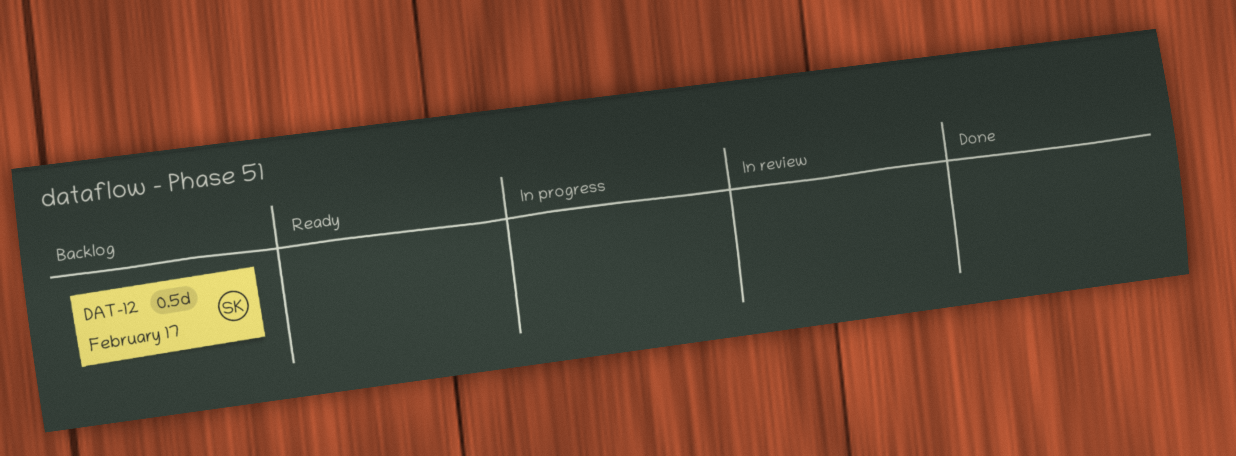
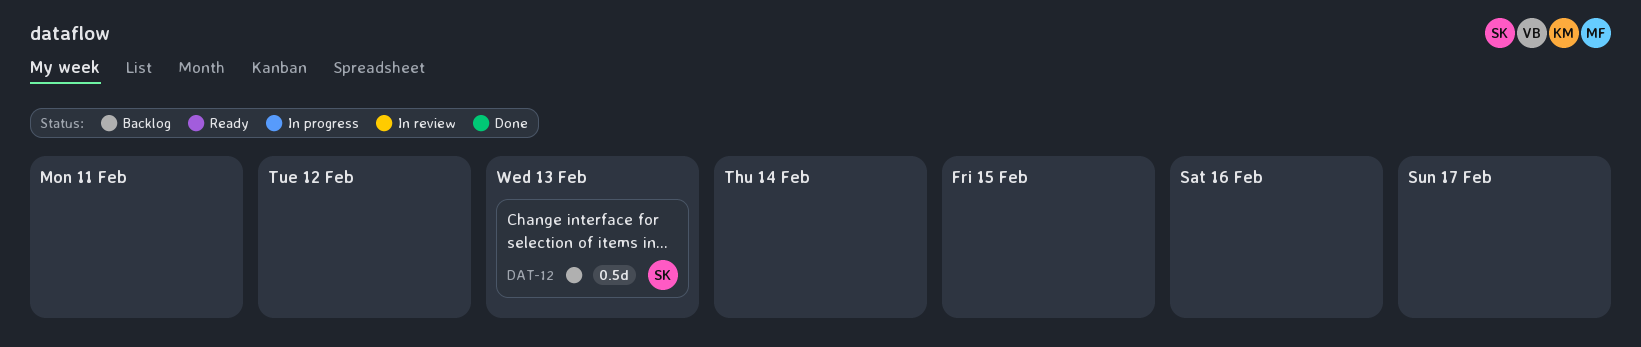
DAT-12, due: Feb 17 -> Feb 13

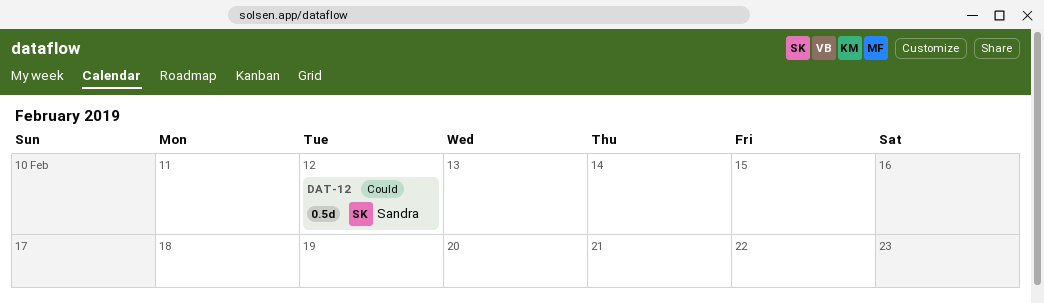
DAT-12, due: Feb 13 -> Feb 12

